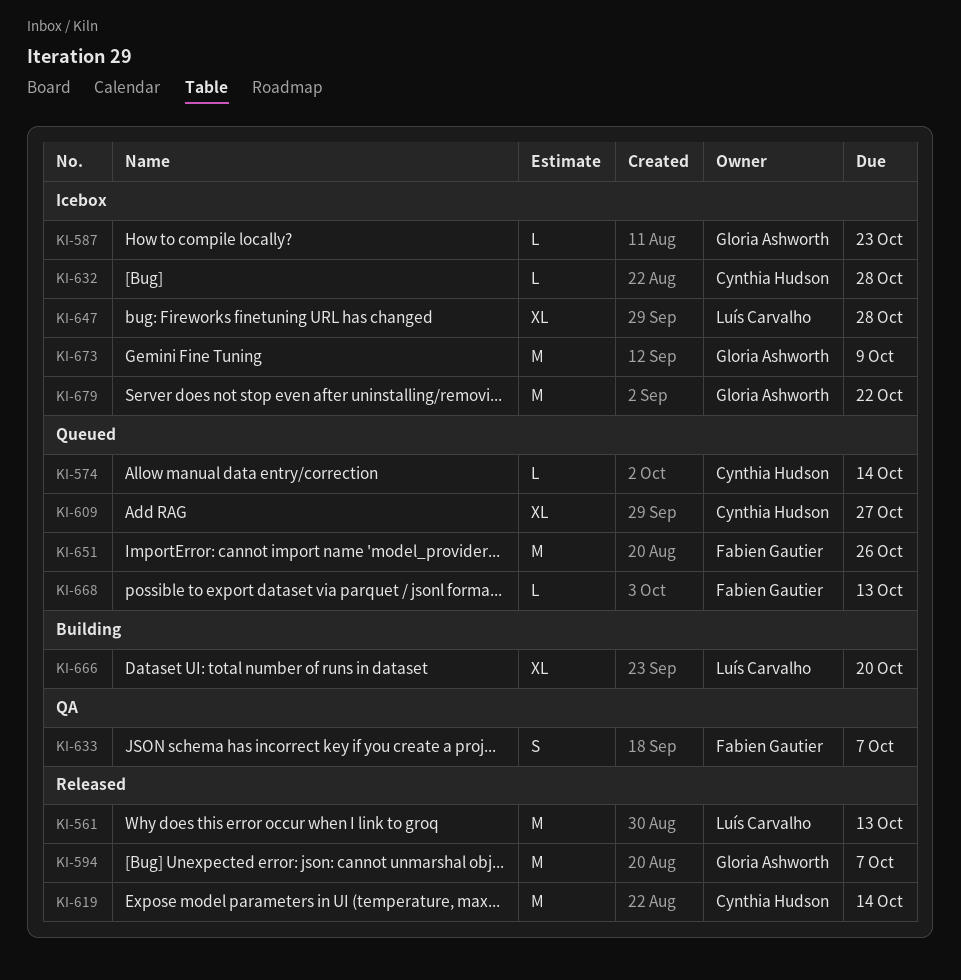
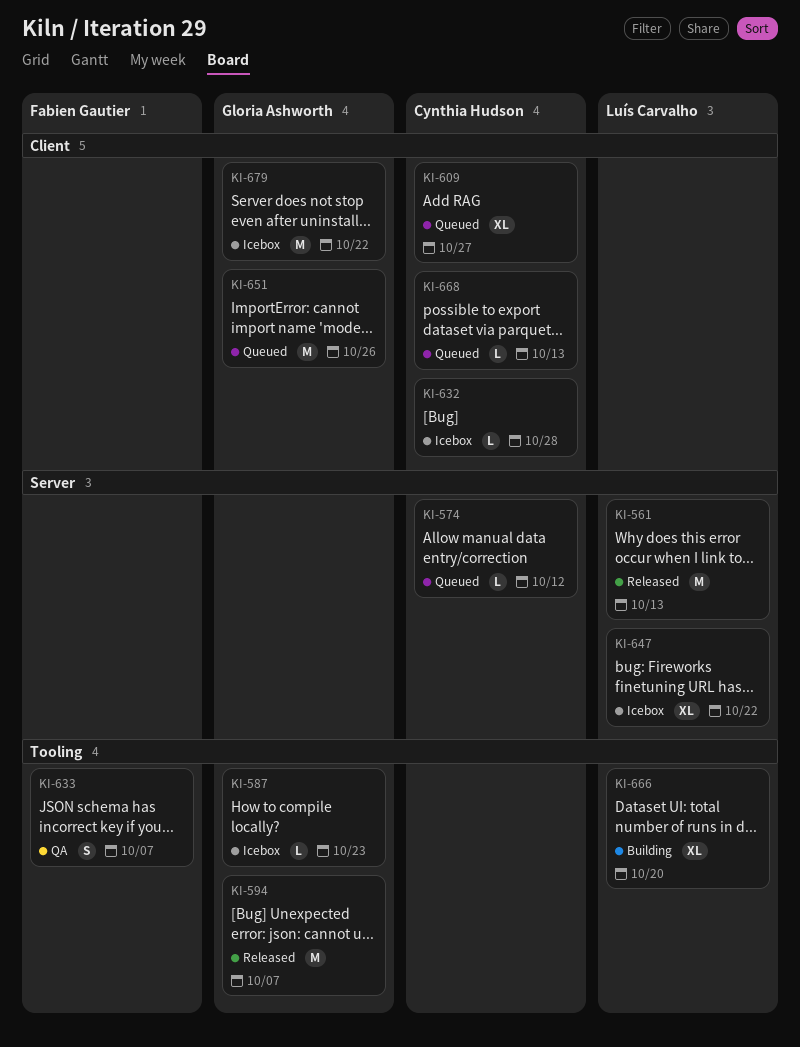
KI-574, due: Oct 14 -> Oct 12
KI-619: present -> none
KI-647, due: Oct 28 -> Oct 22
KI-651, owner: Fabien Gautier -> Gloria Ashworth
KI-668, owner: Fabien Gautier -> Cynthia Hudson
KI-673: present -> none

